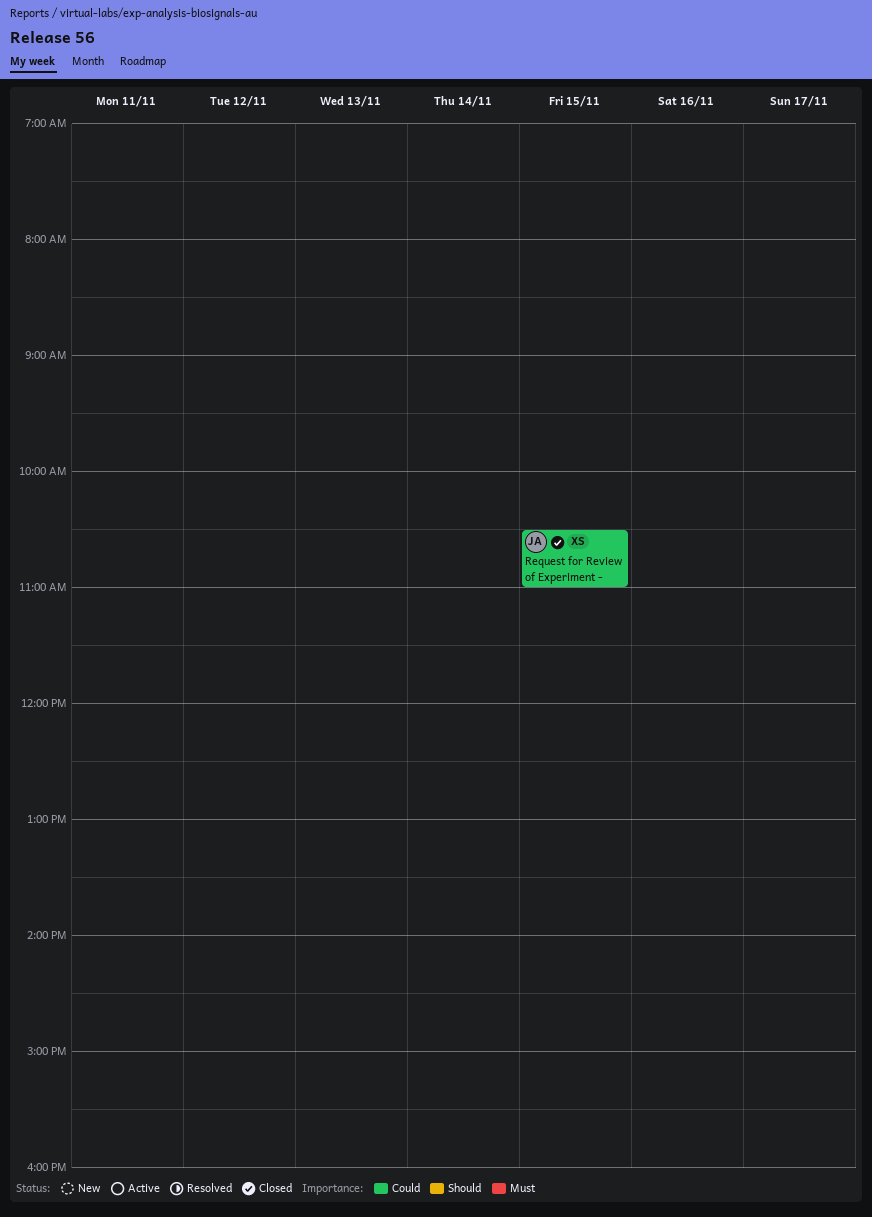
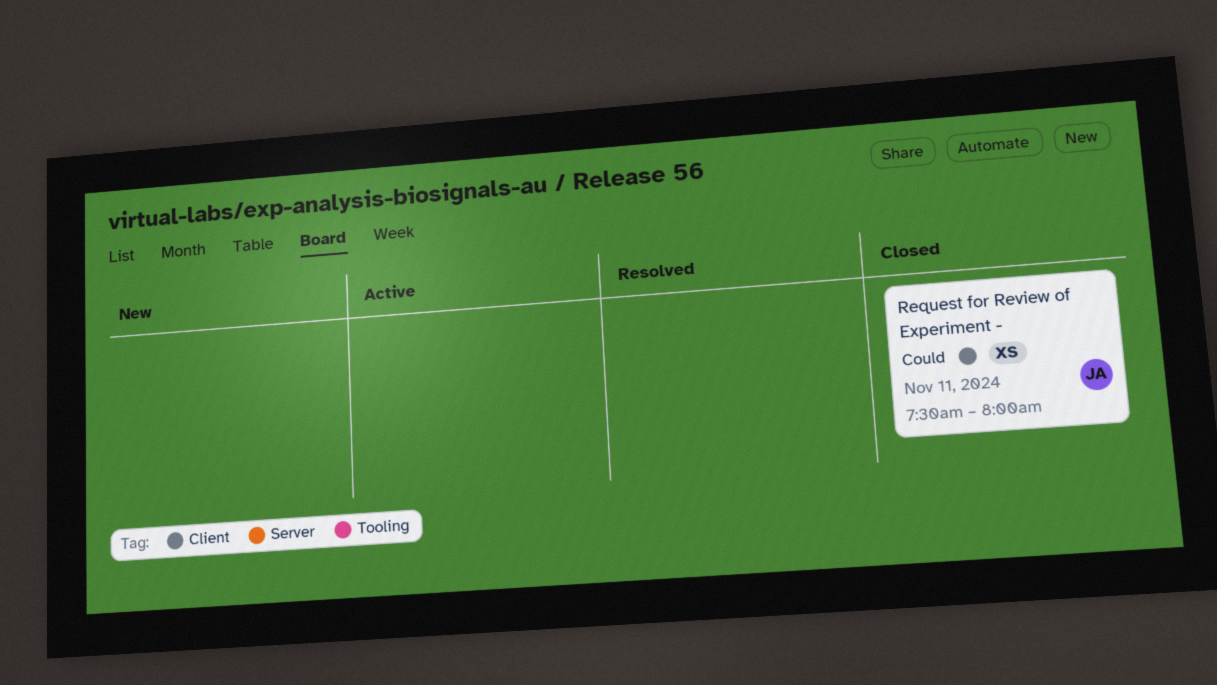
Request for Review of Experiment -, day: Nov 15 -> Nov 11
Request for Review of Experiment -, begins: 10:30 -> 07:30
Request for Review of Experiment -, ends: 11:00 -> 08:00

